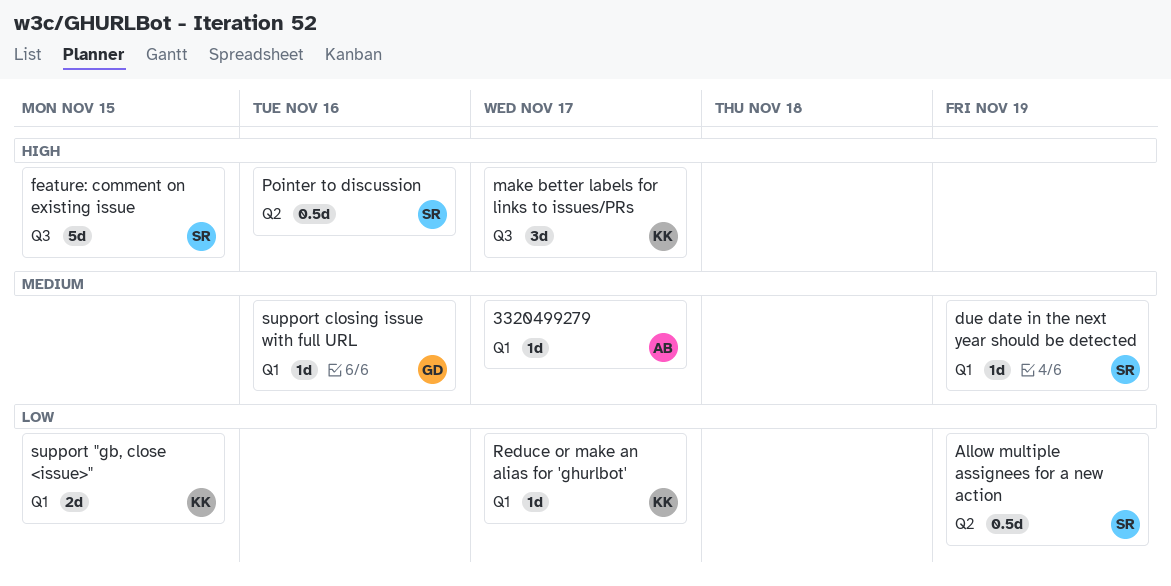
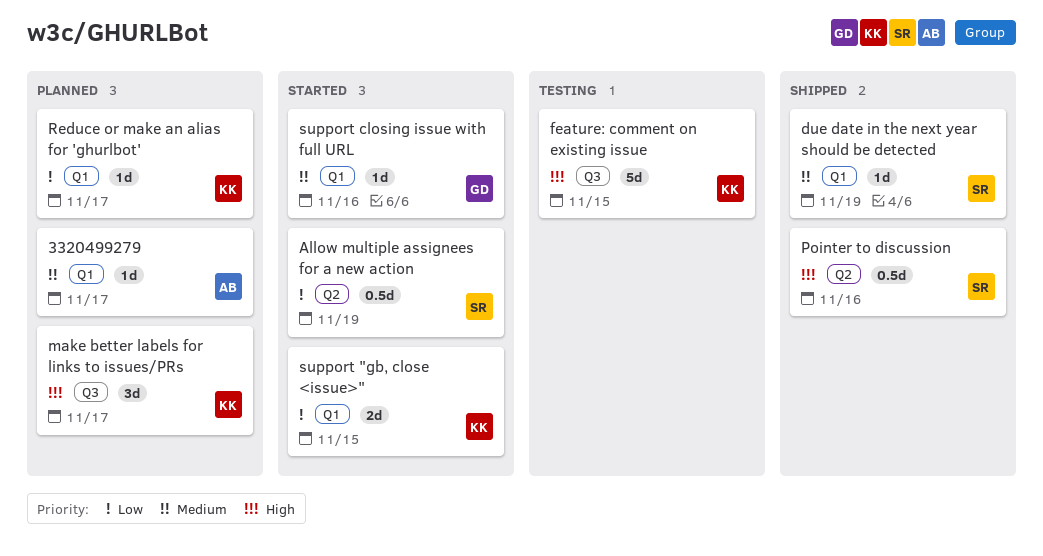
feature: comment on existing issue, owner: SR -> KK

